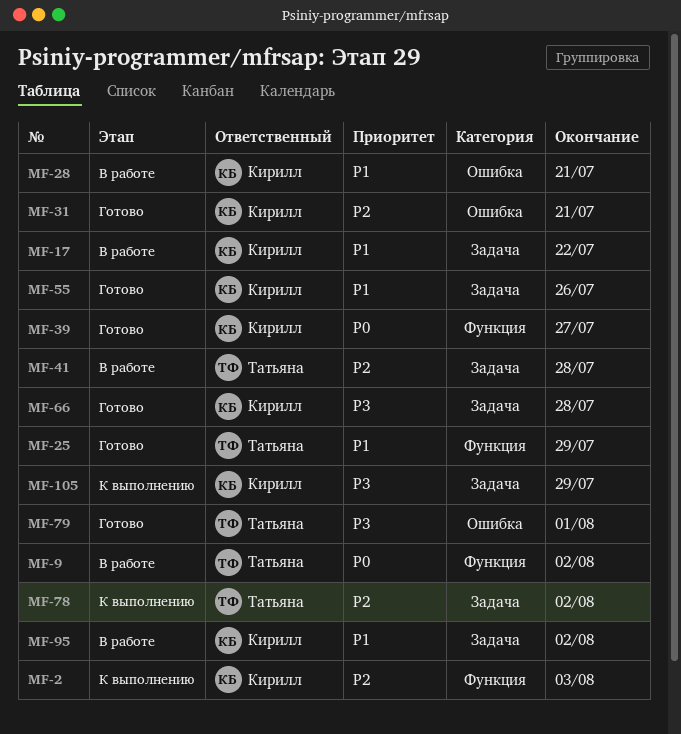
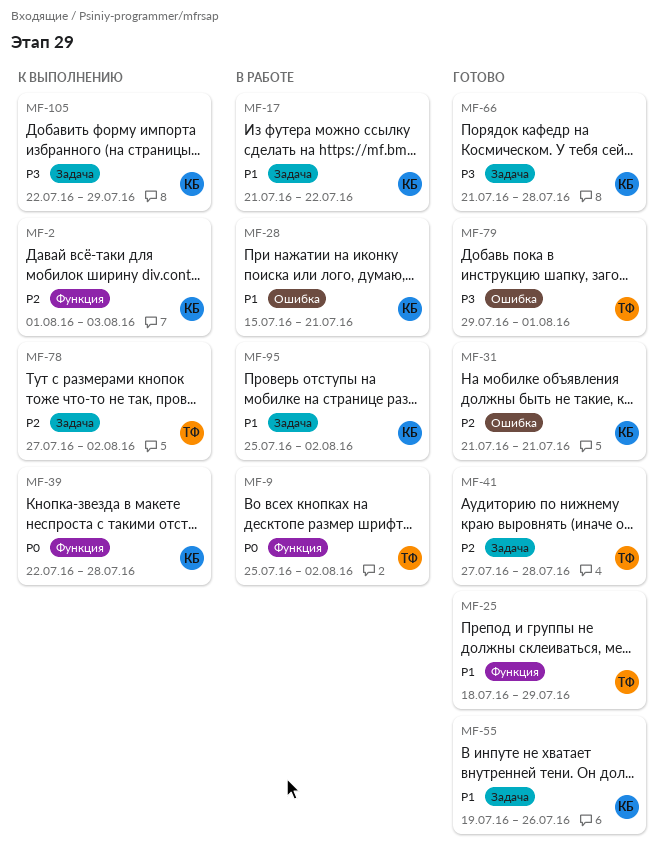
MF-39, status: Готово -> К выполнению
MF-39, due: Jul 27 -> Jul 28
MF-41, status: В работе -> Готово

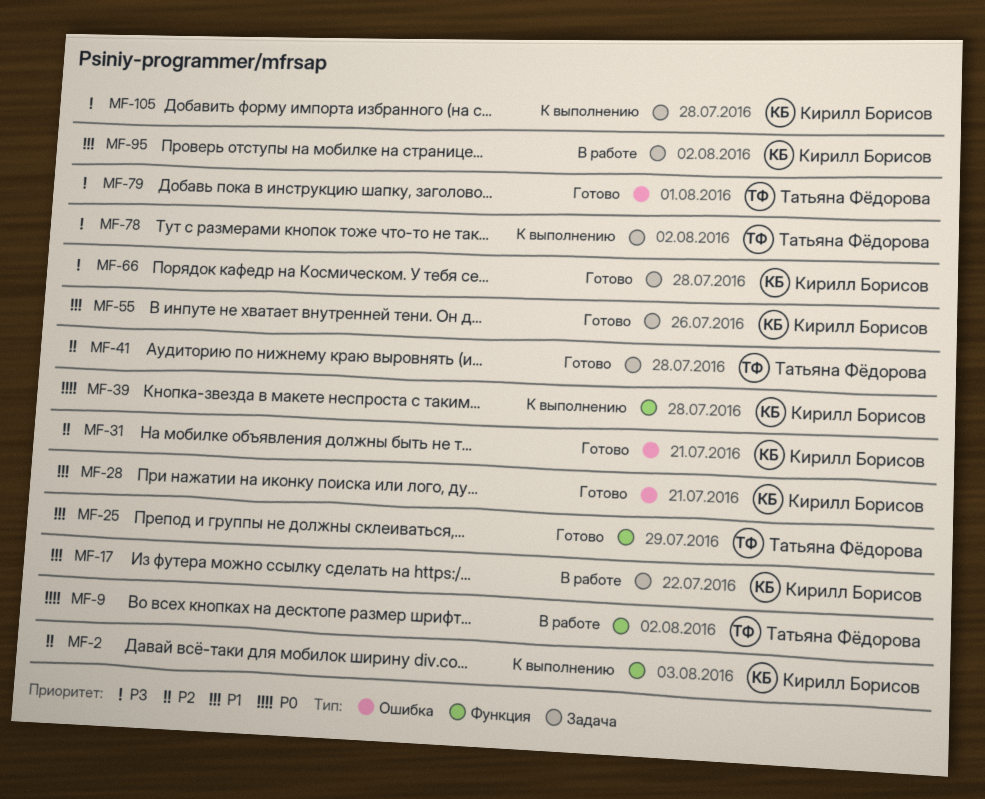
MF-28, status: В работе -> Готово
MF-78, priority: P2 -> P3
MF-105, due: Jul 29 -> Jul 28

